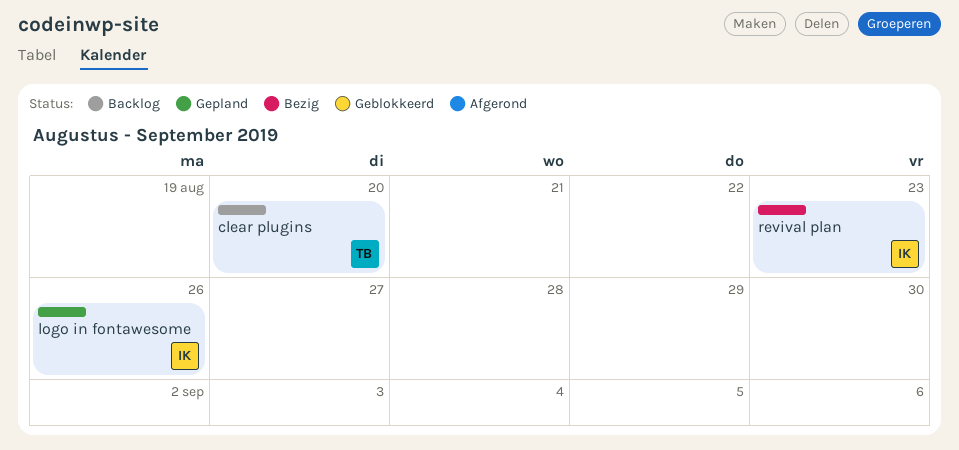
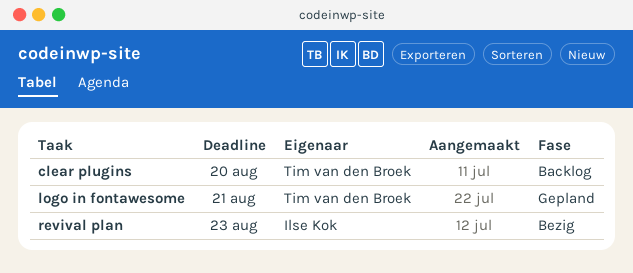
logo in fontawesome, owner: Ilse Kok -> Tim van den Broek
logo in fontawesome, due: Aug 26 -> Aug 21

